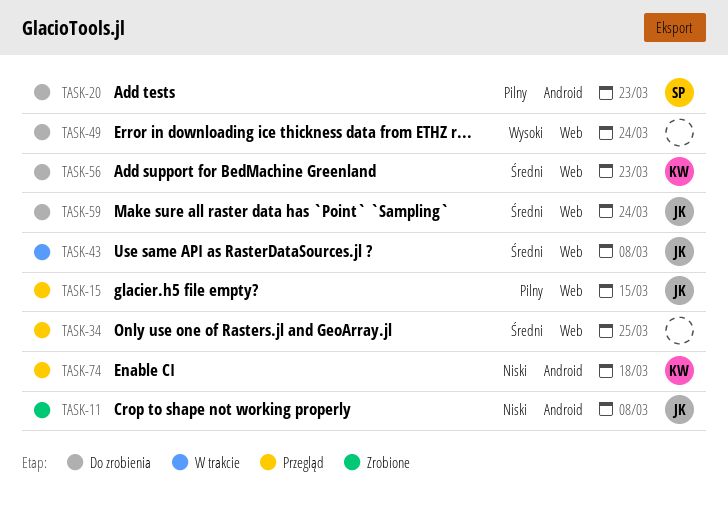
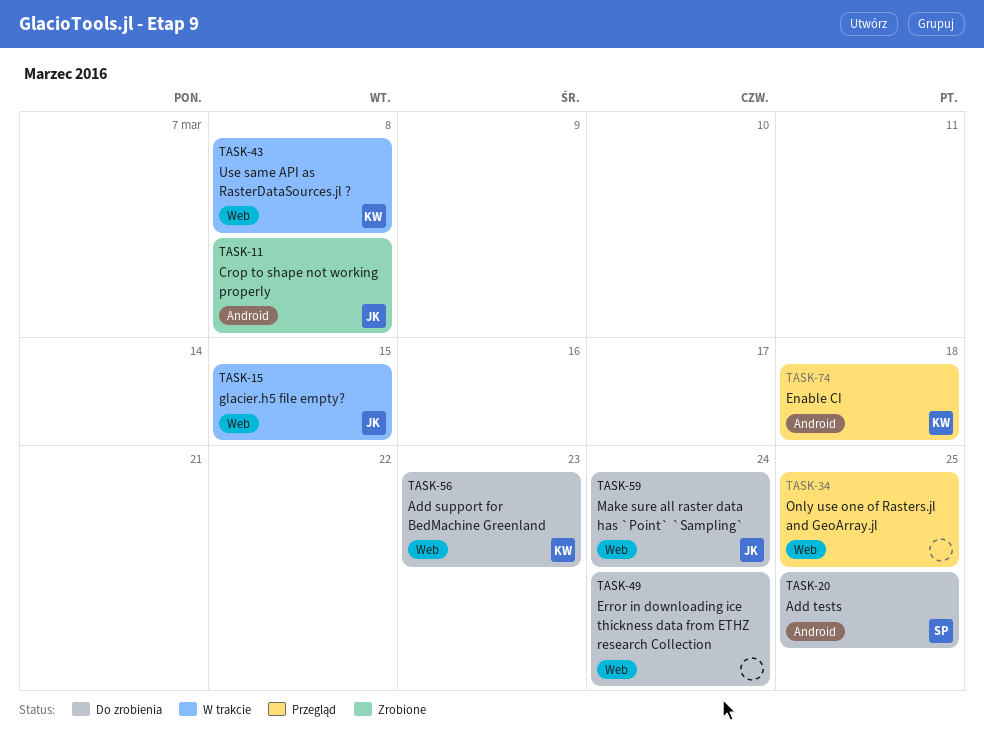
TASK-15, status: Przegląd -> W trakcie
TASK-20, due: Mar 23 -> Mar 25
TASK-43, owner: JK -> KW

